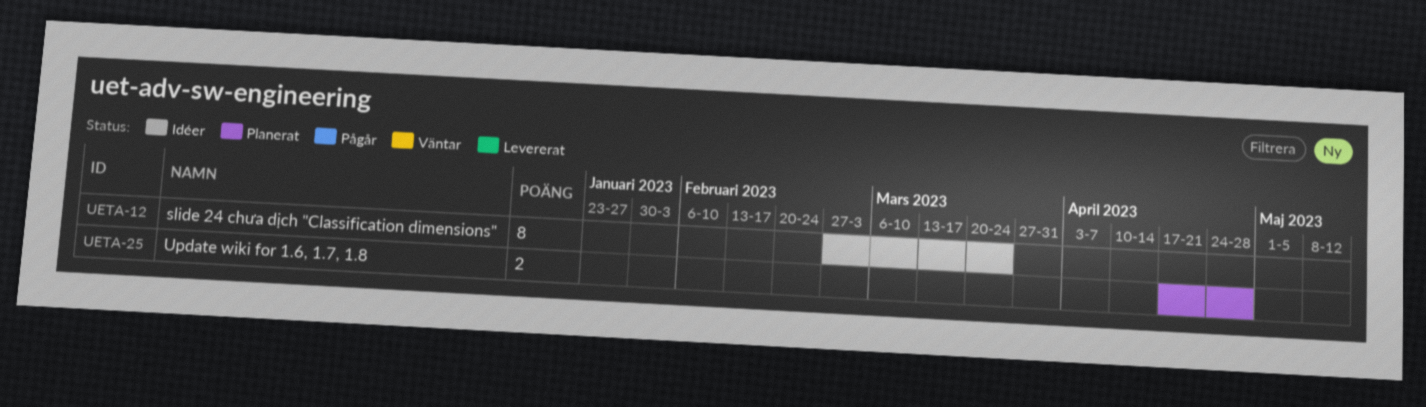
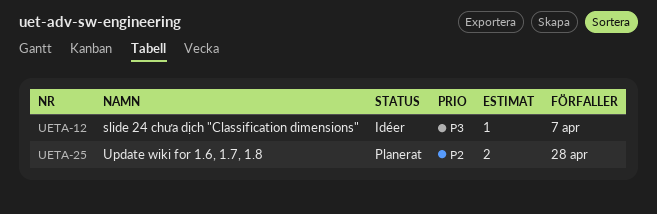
UETA-12, estimate: 8 -> 1
UETA-12, due: Mar 24 -> Apr 7

